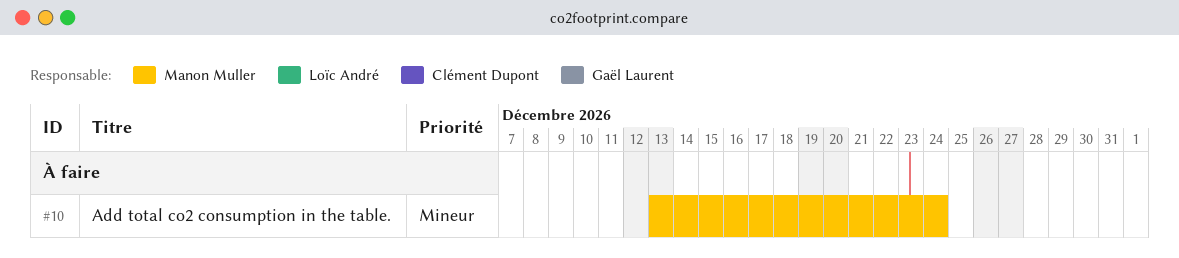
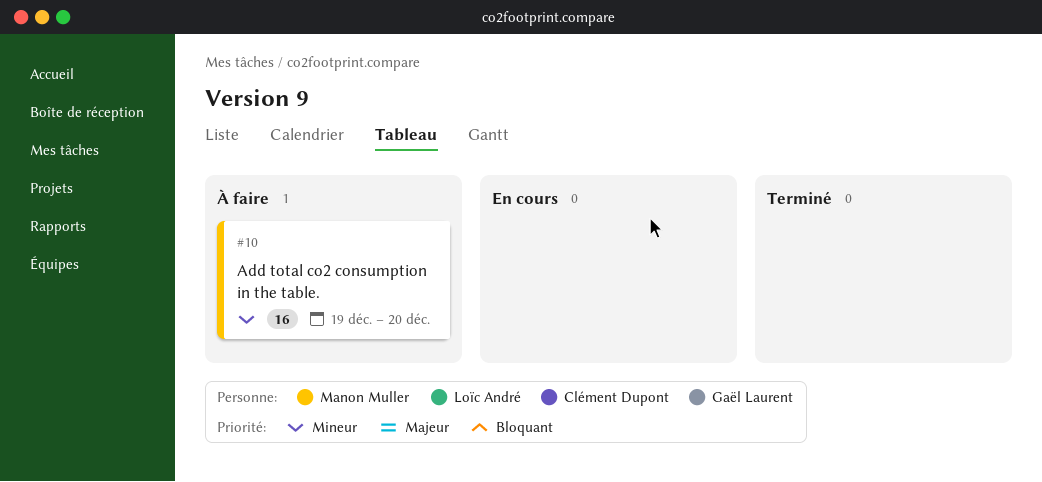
#10, start: Dec 13 -> Dec 19
#10, due: Dec 24 -> Dec 20

